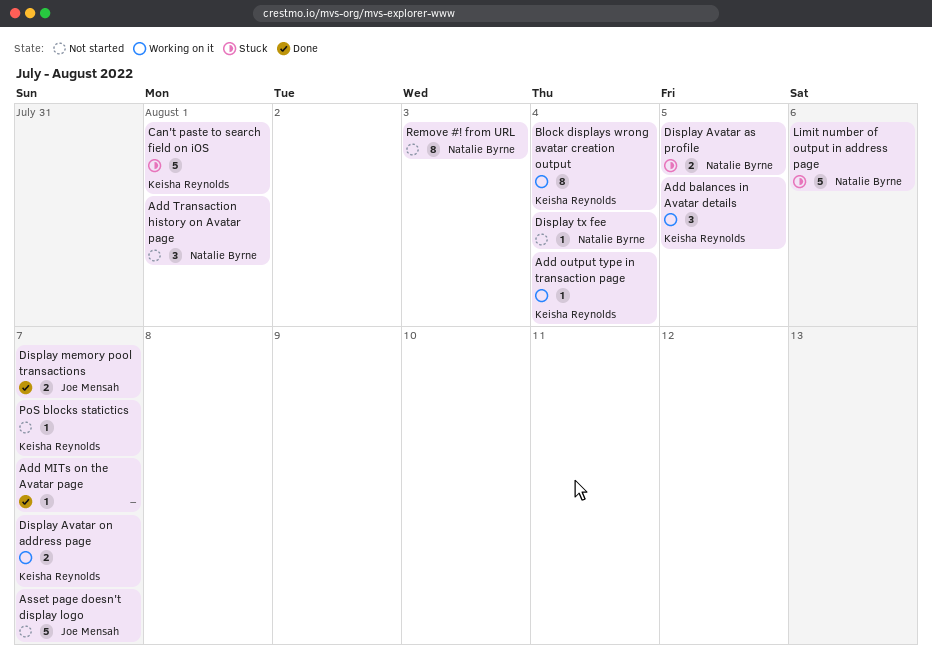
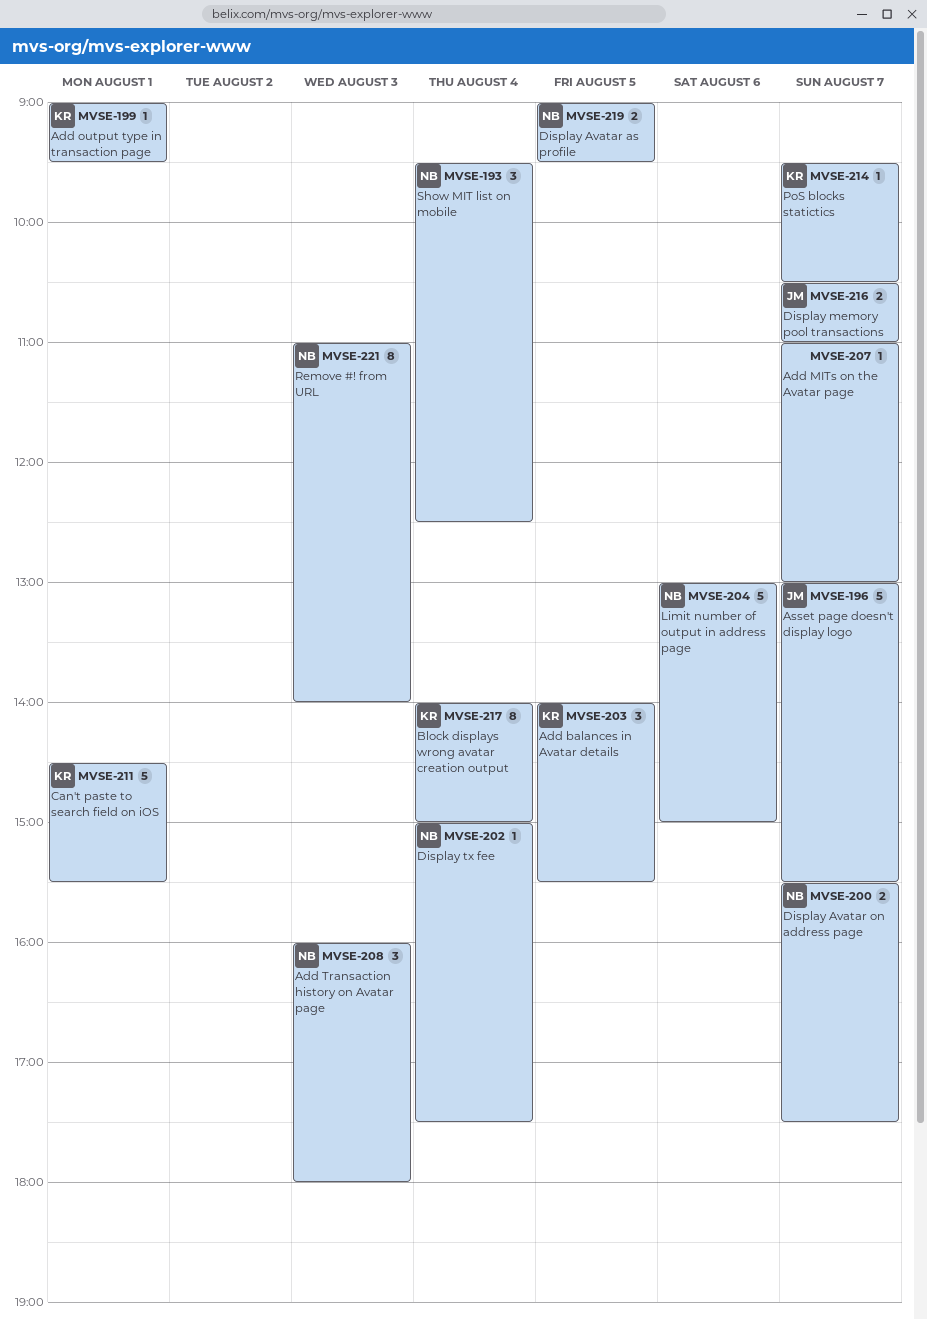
Add output type in transaction page, day: Aug 4 -> Aug 1
Add Transaction history on Avatar page, day: Aug 1 -> Aug 3
Display Avatar on address page, owner: Keisha Reynolds -> Natalie Byrne
Show MIT list on mobile: none -> present

